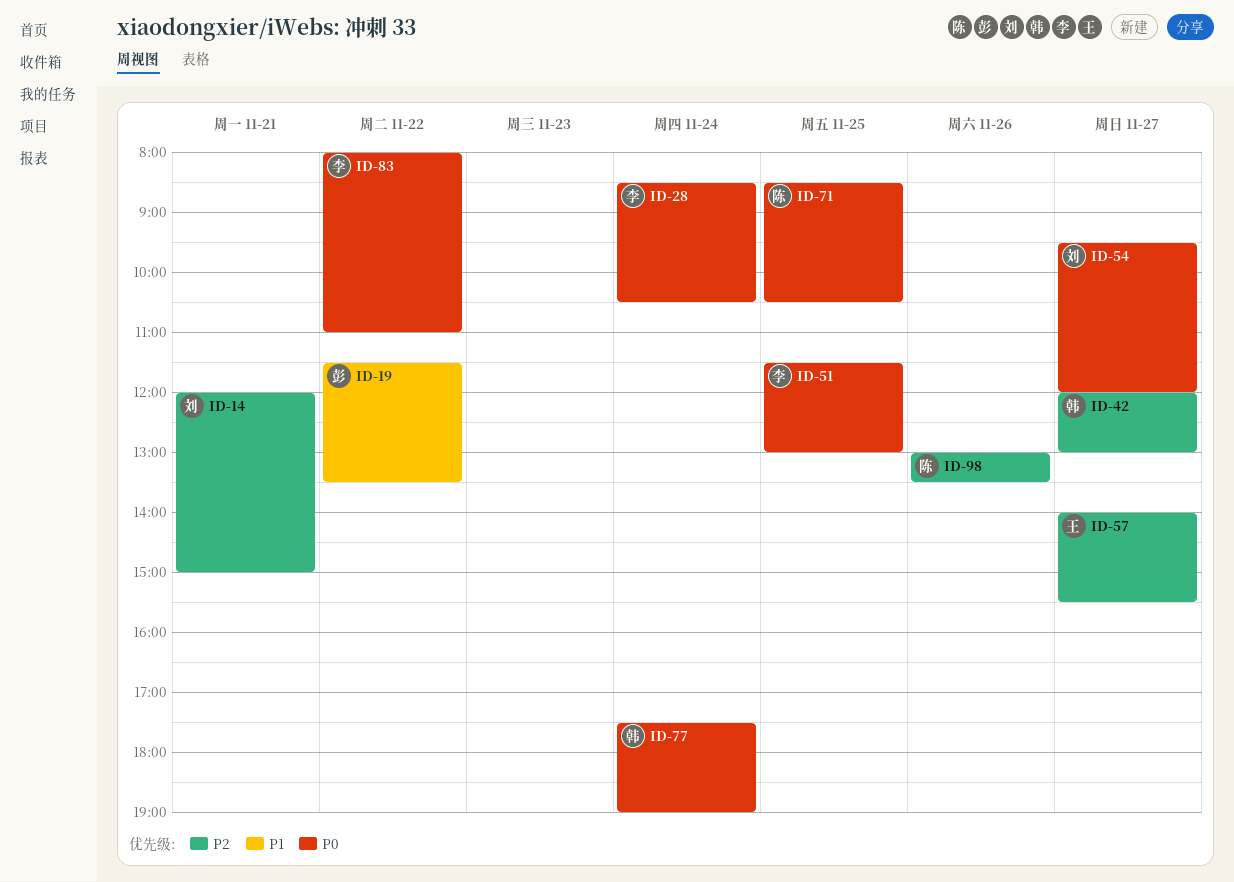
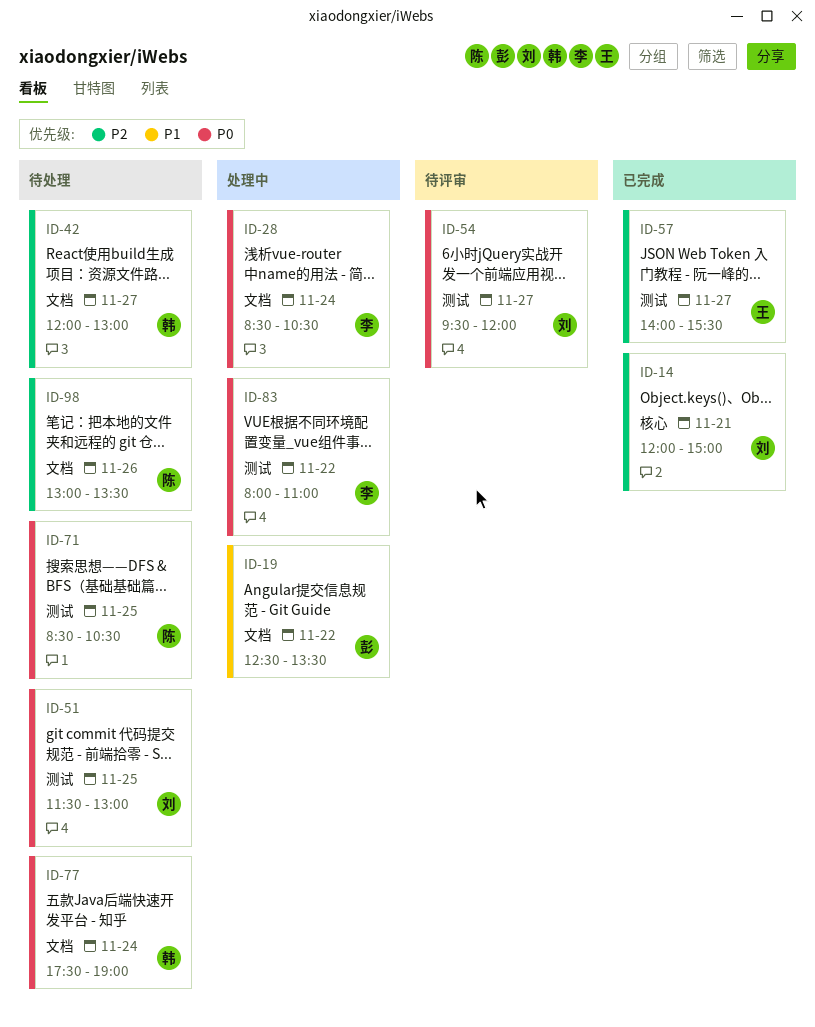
ID-19, begins: 11:30 -> 12:30
ID-51, owner: 李 -> 刘

